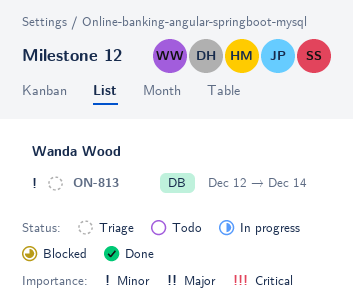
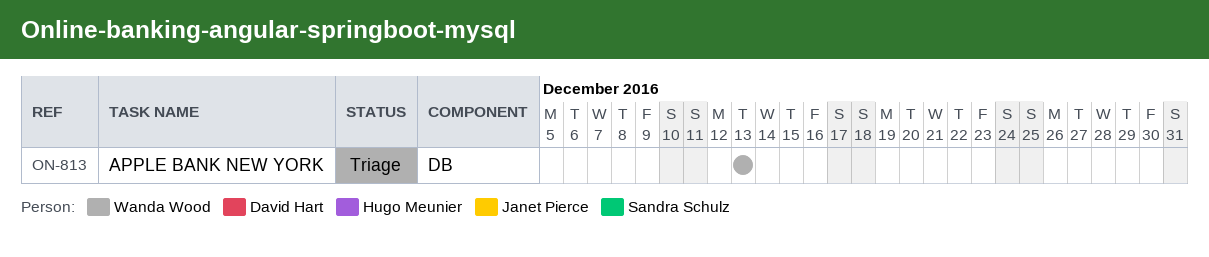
ON-813, start: Dec 12 -> Dec 13
ON-813, due: Dec 14 -> Dec 13

